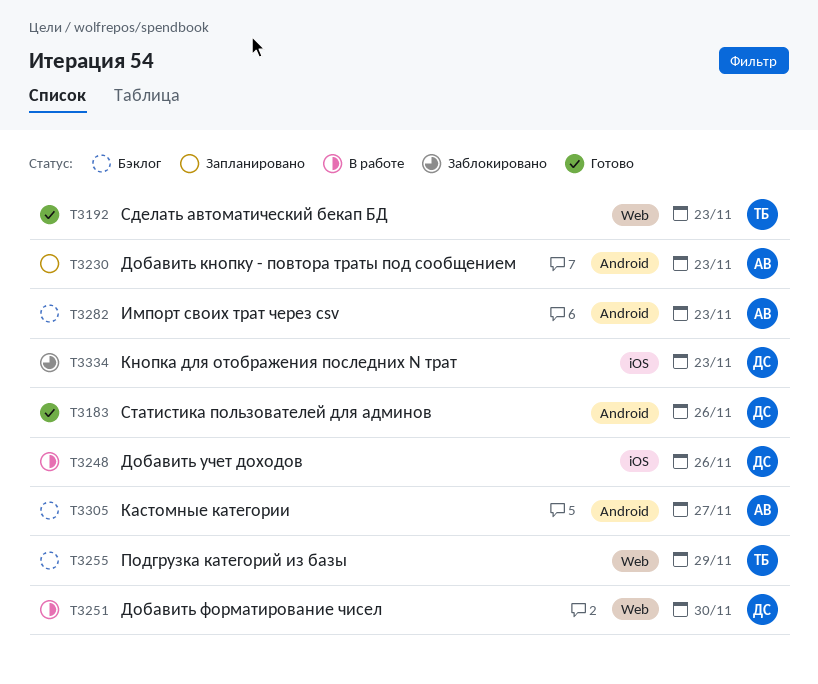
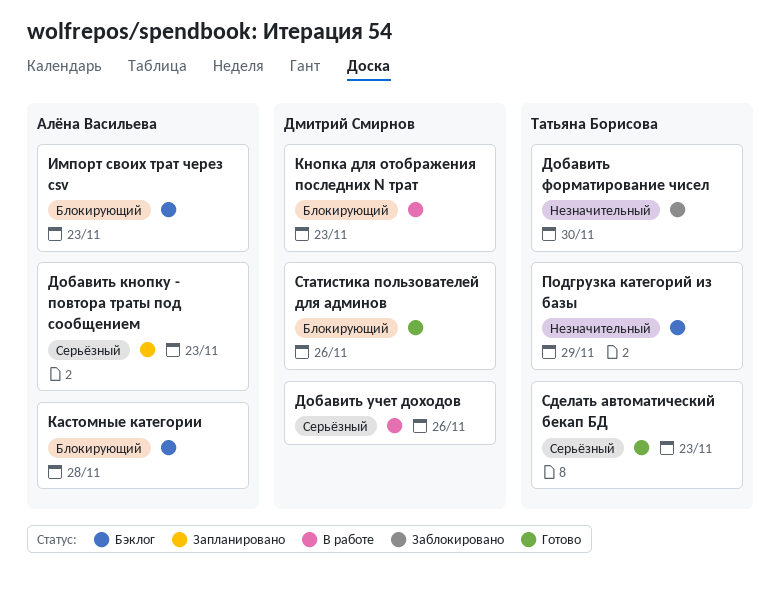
Добавить форматирование чисел, status: В работе -> Заблокировано
Добавить форматирование чисел, owner: Дмитрий Смирнов -> Татьяна Борисова
Кастомные категории, due: Nov 27 -> Nov 28
Кнопка для отображения последних N трат, status: Заблокировано -> В работе

